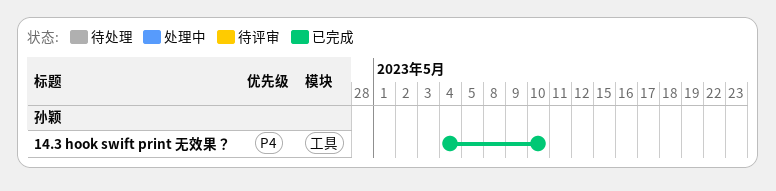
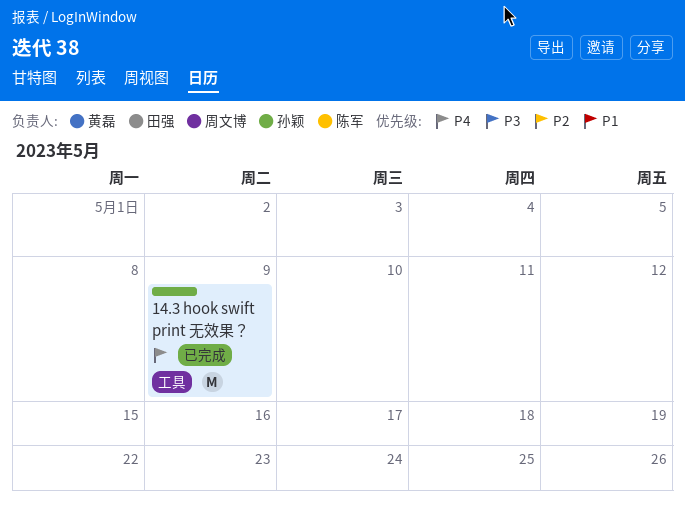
14.3 hook swift print 无效果？, due: May 10 -> May 9

